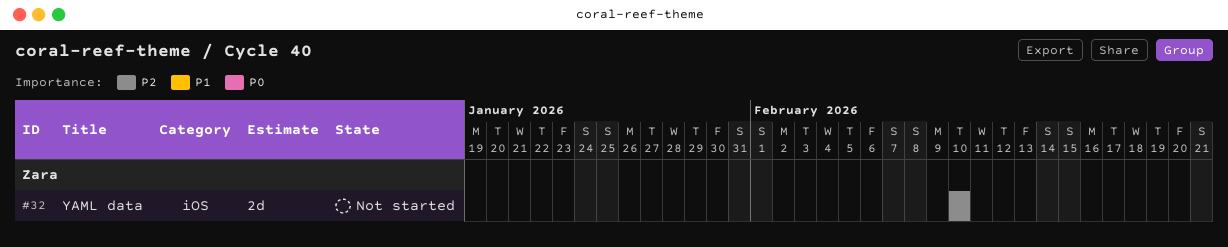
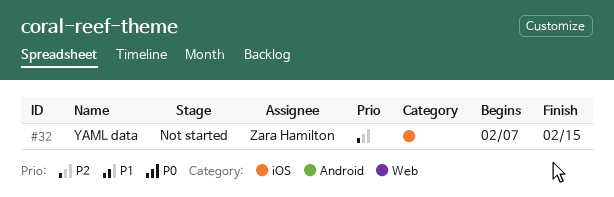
#32, start: Feb 10 -> Feb 7
#32, due: Feb 10 -> Feb 15

